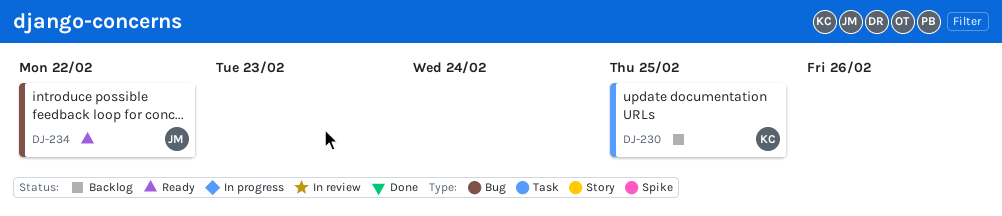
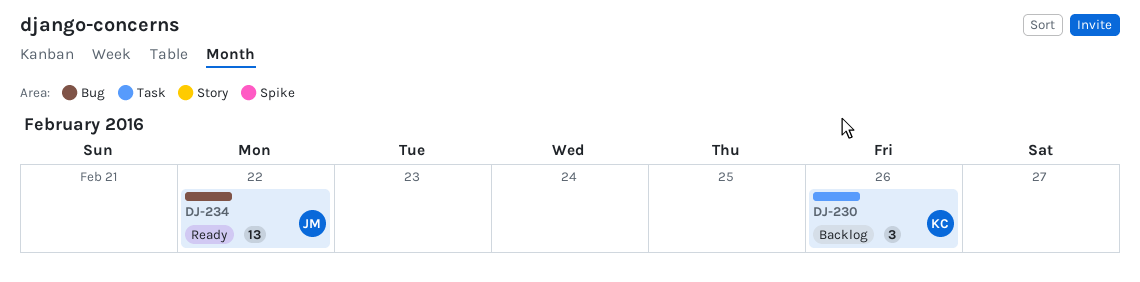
DJ-230, due: Feb 25 -> Feb 26

